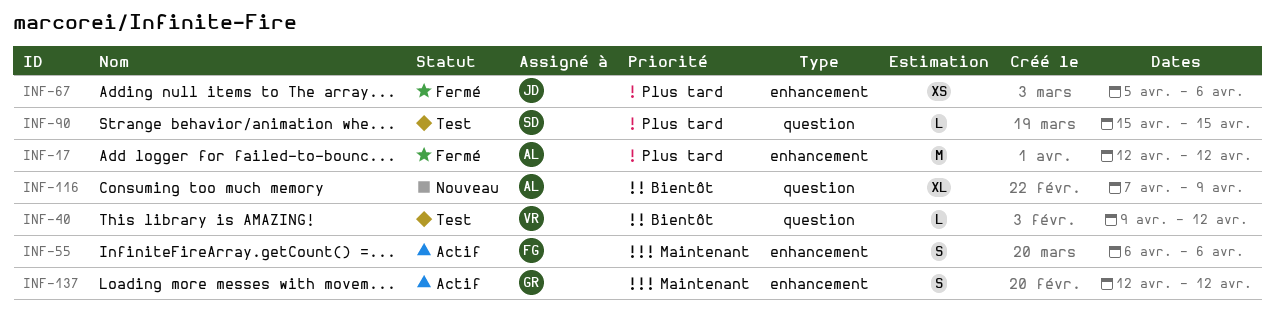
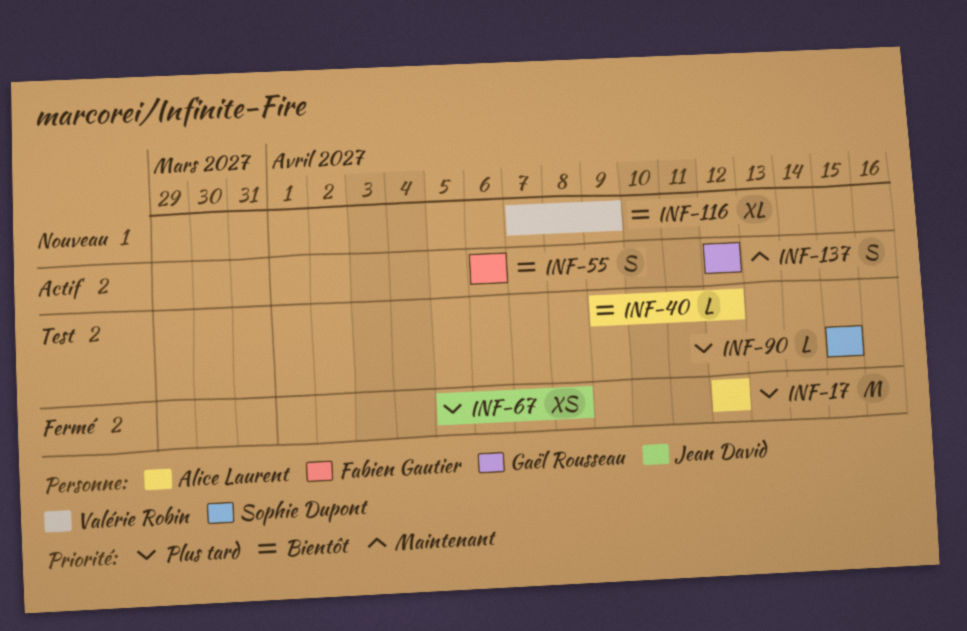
INF-40, owner: Valérie Robin -> Alice Laurent
INF-55, priority: Maintenant -> Bientôt
INF-67, due: Apr 6 -> Apr 8
INF-116, owner: Alice Laurent -> Valérie Robin

